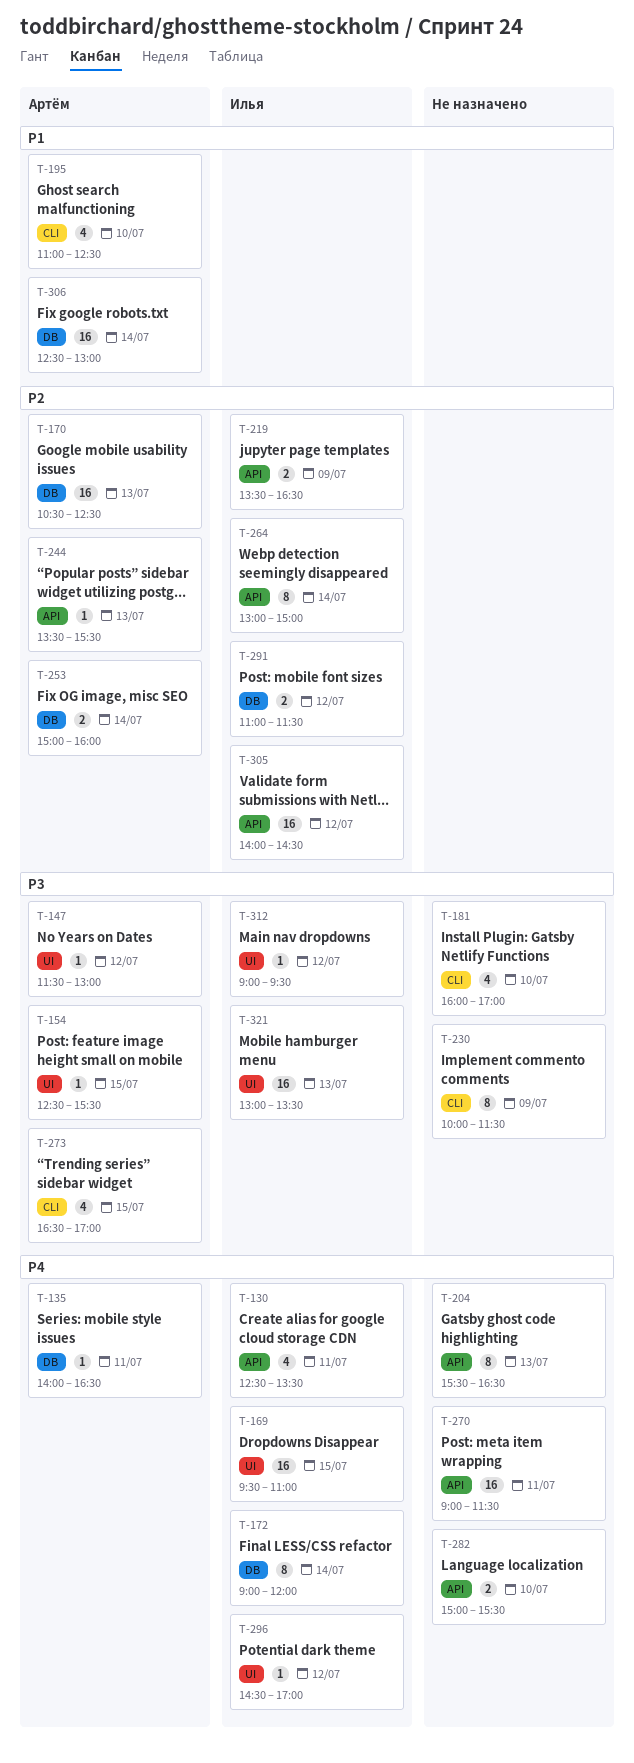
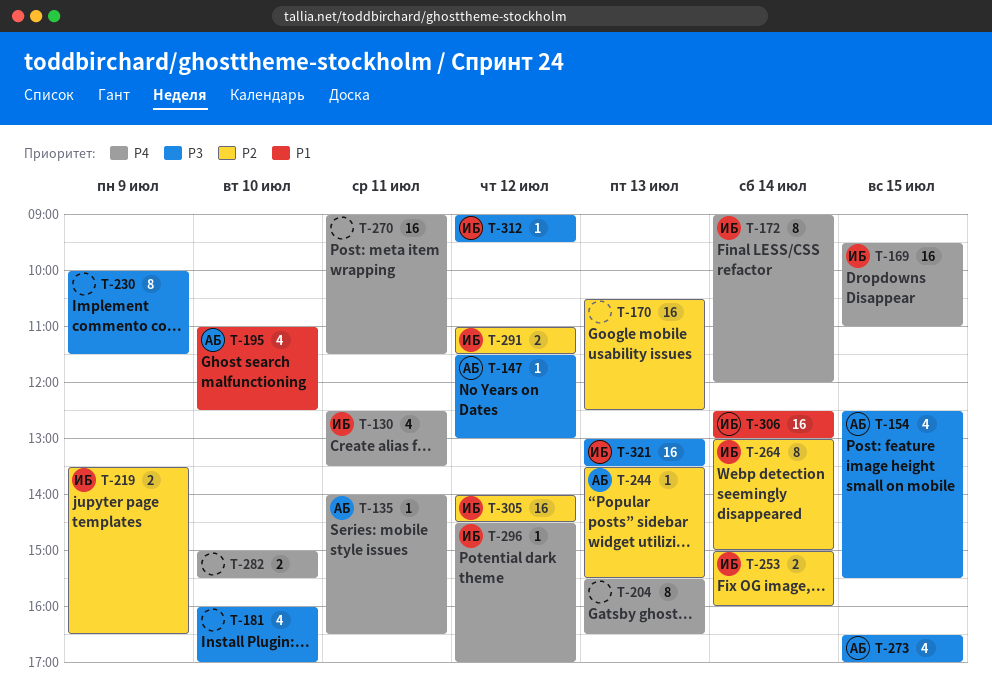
T-154, estimate: 1 -> 4
T-170, owner: Артём -> none
T-253, owner: Артём -> Илья
T-306, owner: Артём -> Илья

